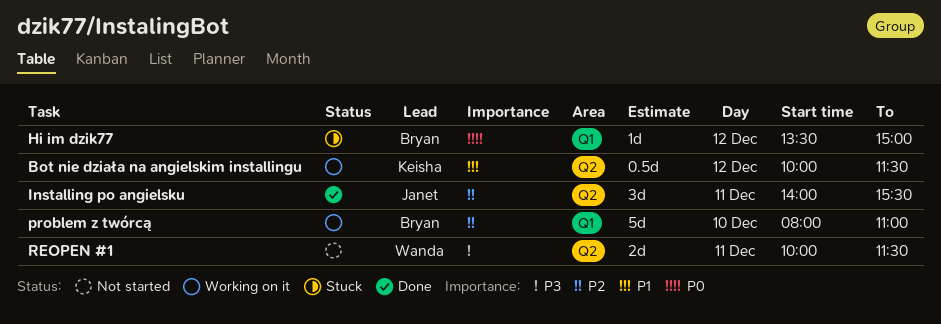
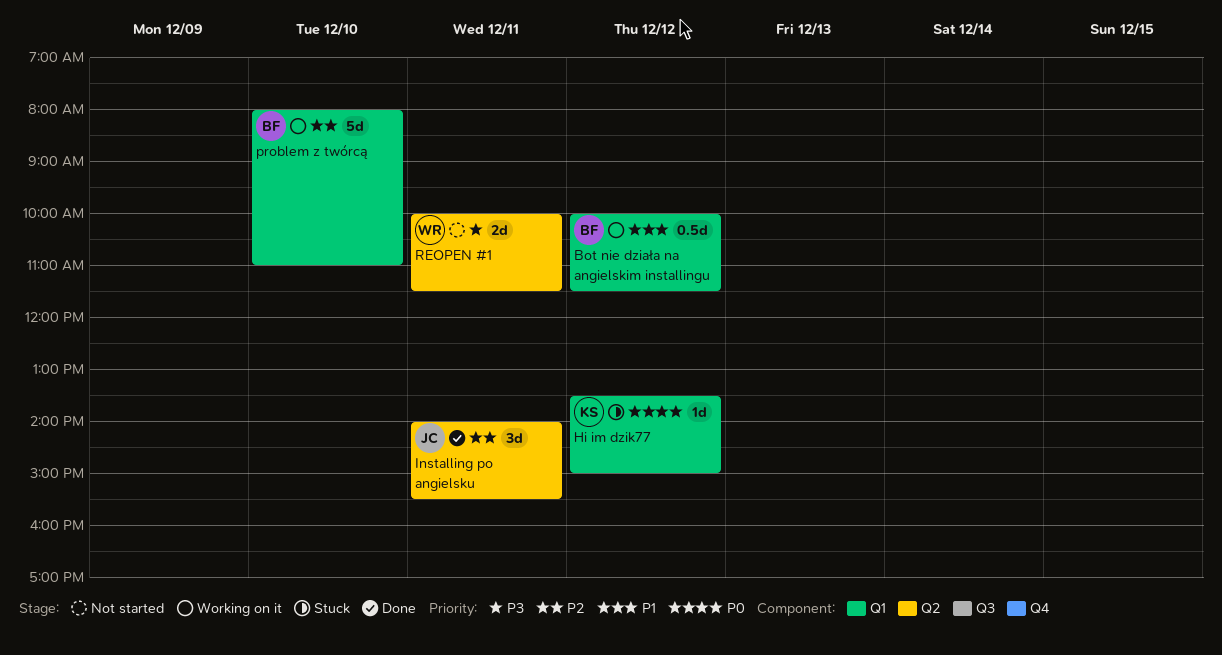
Bot nie działa na angielskim installingu, owner: Keisha -> Bryan
Bot nie działa na angielskim installingu, label: Q2 -> Q1
Hi im dzik77, owner: Bryan -> Keisha

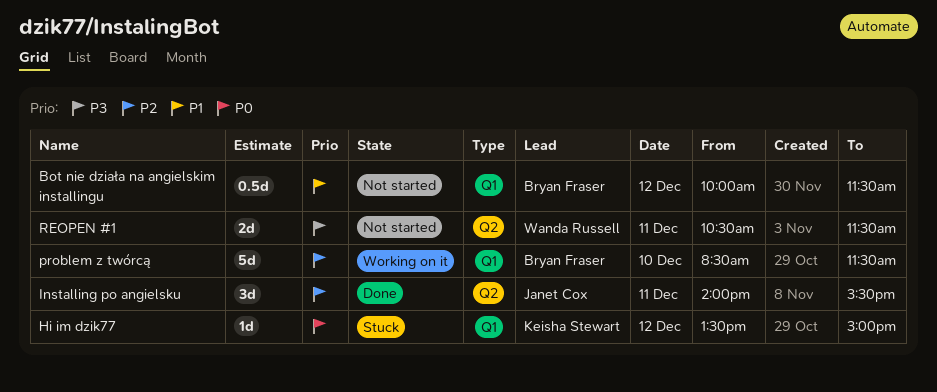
Bot nie działa na angielskim installingu, status: Working on it -> Not started
problem z twórcą, begins: 08:00 -> 08:30
problem z twórcą, ends: 11:00 -> 11:30
REOPEN #1, begins: 10:00 -> 10:30

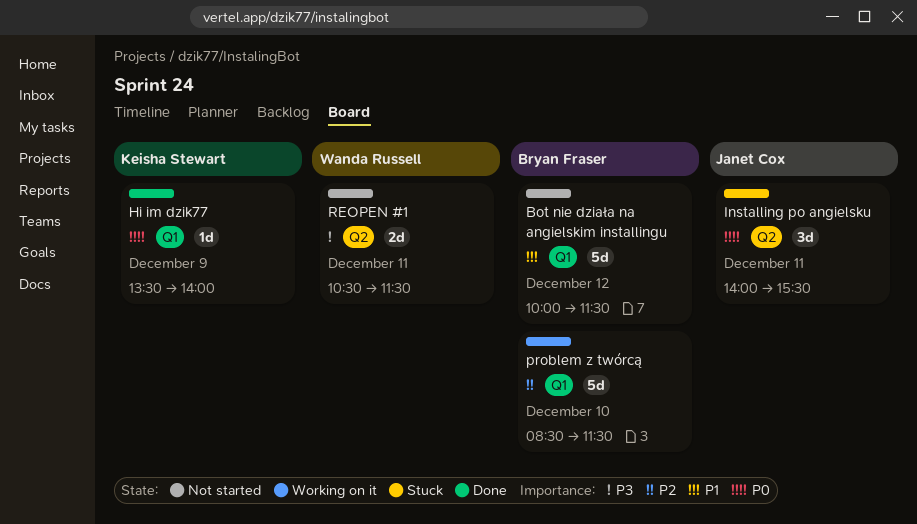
Bot nie działa na angielskim installingu, estimate: 0.5d -> 5d
Hi im dzik77, status: Stuck -> Done
Hi im dzik77, day: Dec 12 -> Dec 9
Hi im dzik77, ends: 15:00 -> 14:00
Installing po angielsku, status: Done -> Stuck
Installing po angielsku, priority: P2 -> P0

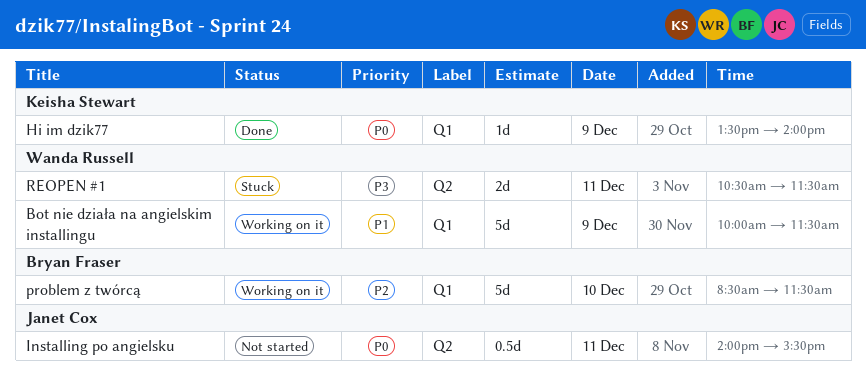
Bot nie działa na angielskim installingu, status: Not started -> Working on it
Bot nie działa na angielskim installingu, owner: Bryan Fraser -> Wanda Russell
Bot nie działa na angielskim installingu, day: Dec 12 -> Dec 9
Installing po angielsku, status: Stuck -> Not started
Installing po angielsku, estimate: 3d -> 0.5d
REOPEN #1, status: Not started -> Stuck

